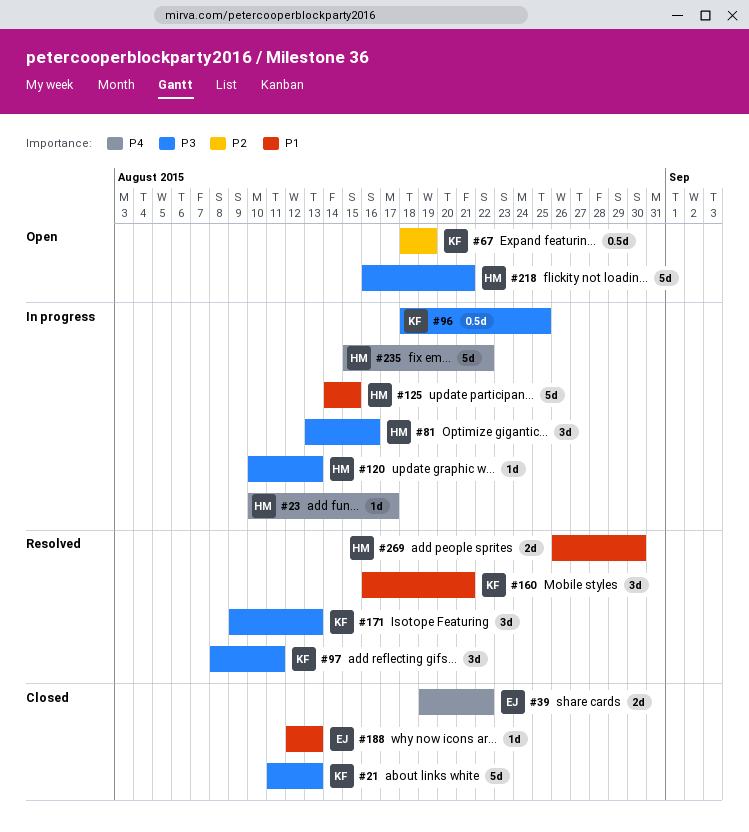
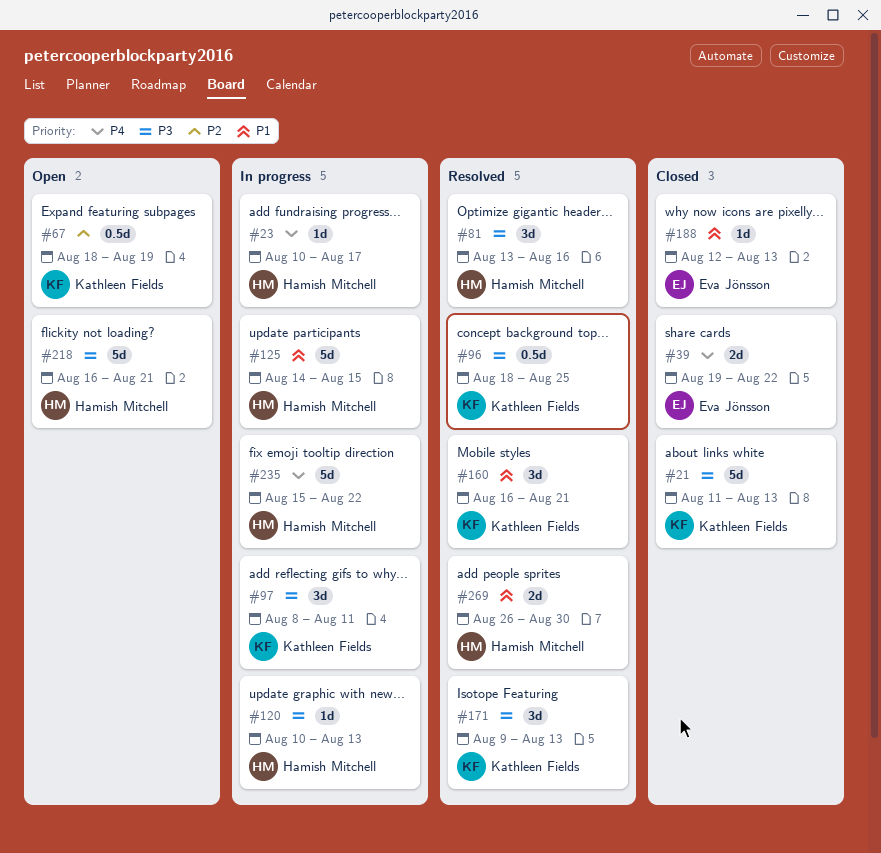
#81, status: In progress -> Resolved
#96, status: In progress -> Resolved
#97, status: Resolved -> In progress

